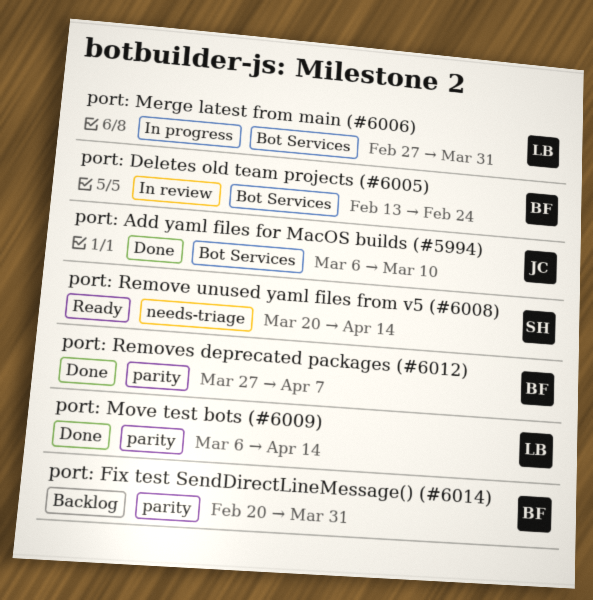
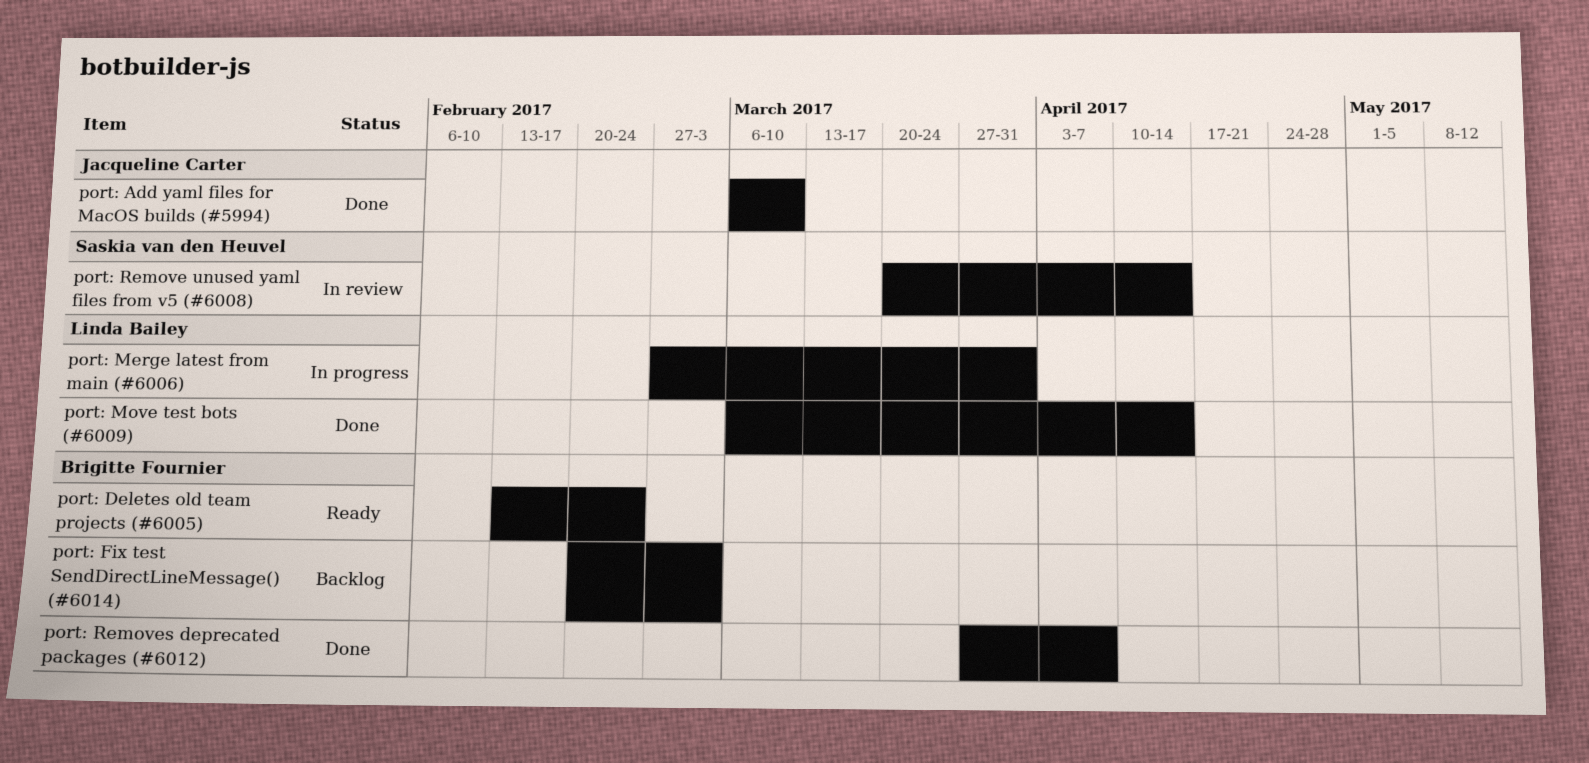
port: Deletes old team projects (#6005), status: In review -> Ready
port: Fix test SendDirectLineMessage() (#6014), due: Mar 31 -> Mar 3
port: Remove unused yaml files from v5 (#6008), status: Ready -> In review

